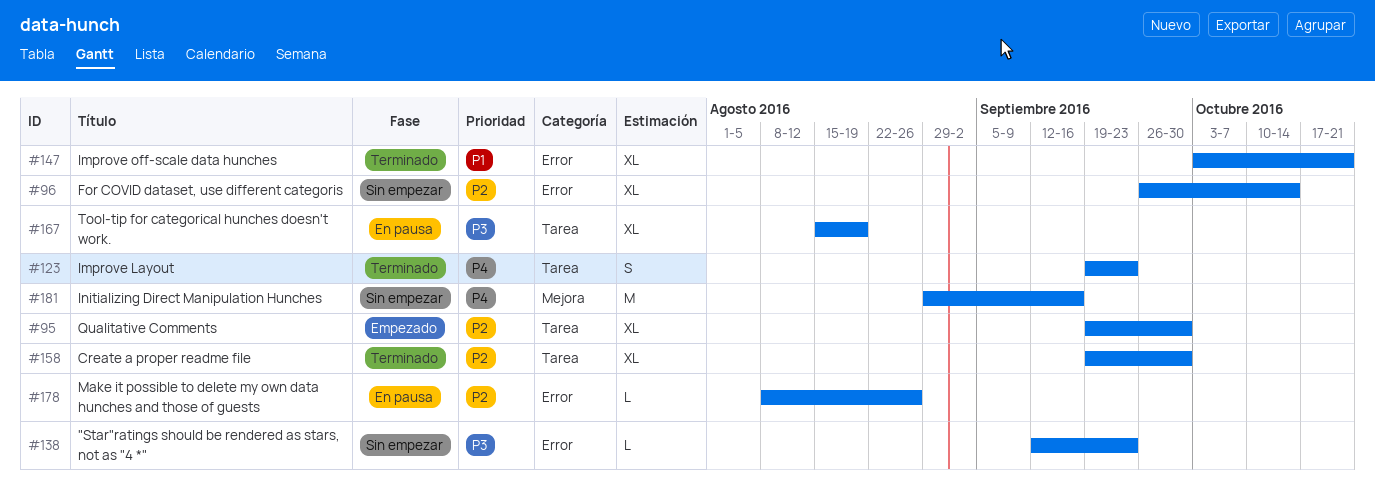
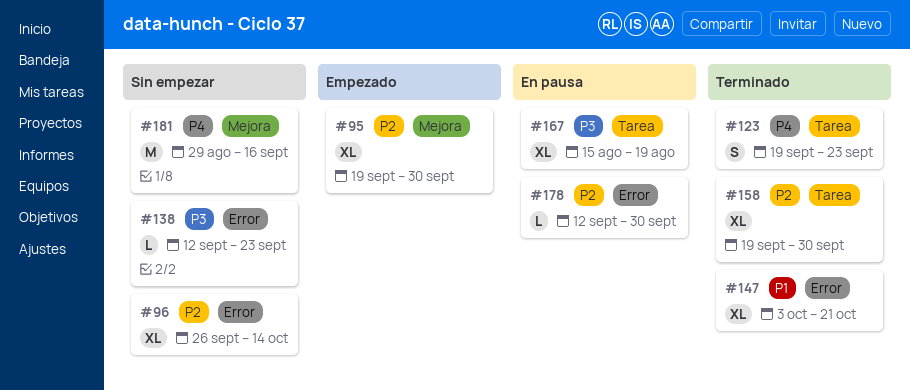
#95, label: Tarea -> Mejora
#178, start: Aug 8 -> Sep 12
#178, due: Aug 26 -> Sep 30

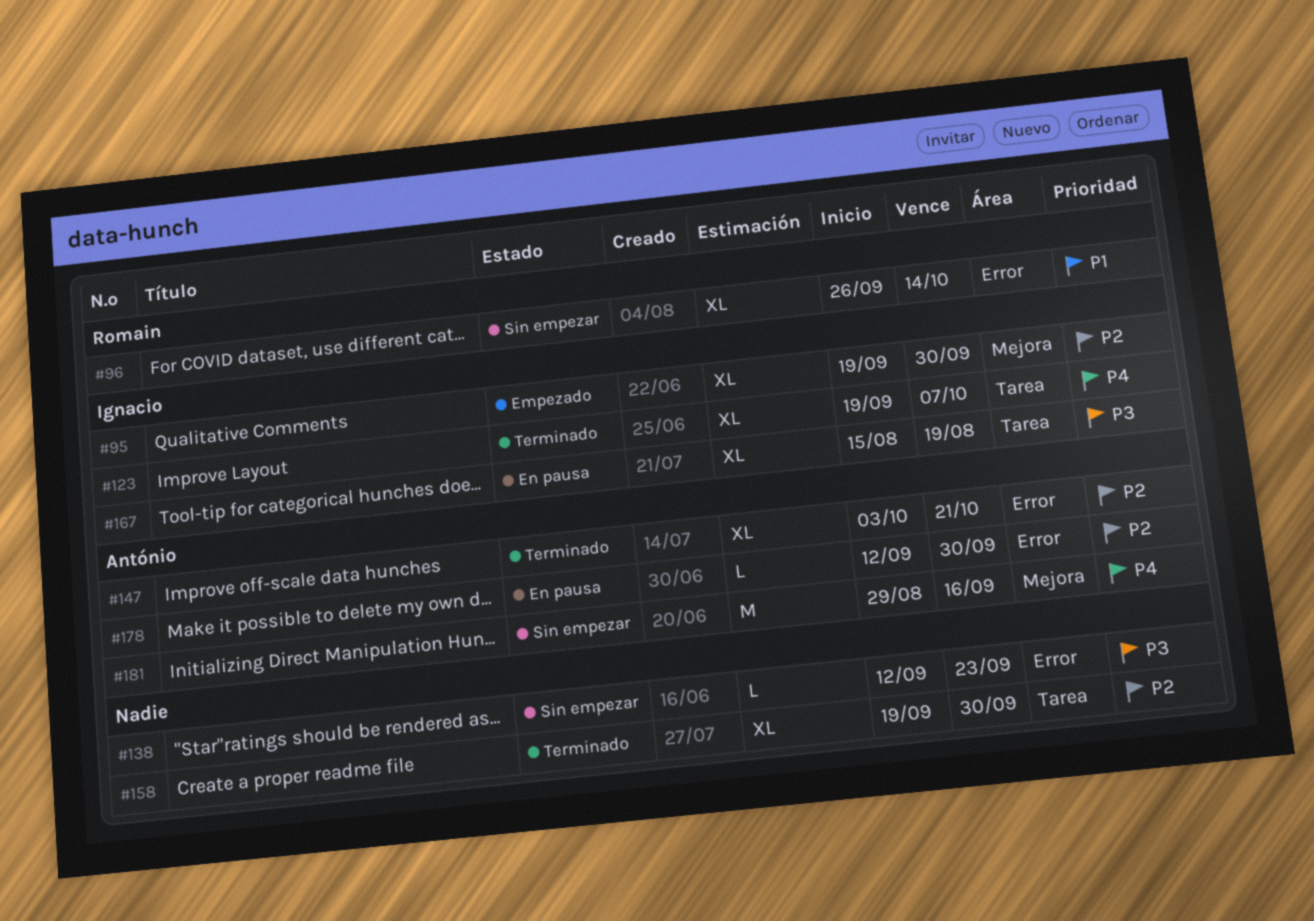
#96, priority: P2 -> P1
#123, estimate: S -> XL
#123, due: Sep 23 -> Oct 7
#147, priority: P1 -> P2

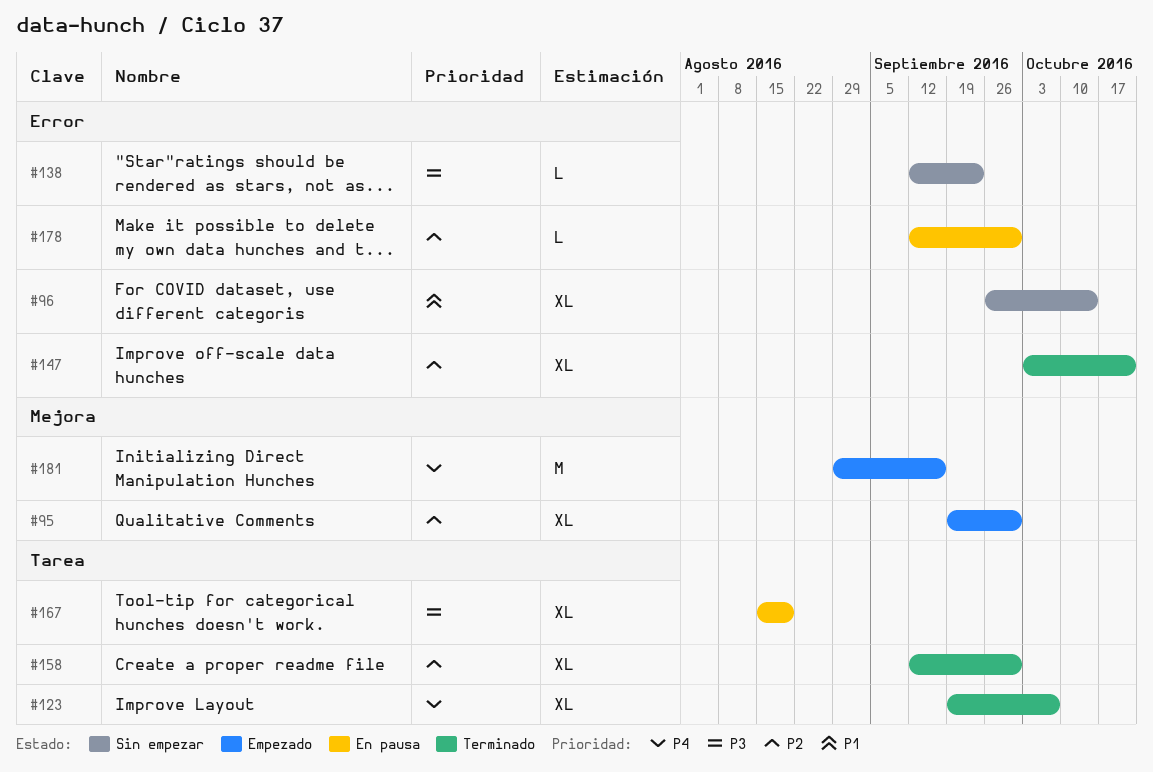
#158, start: Sep 19 -> Sep 12
#181, status: Sin empezar -> Empezado

